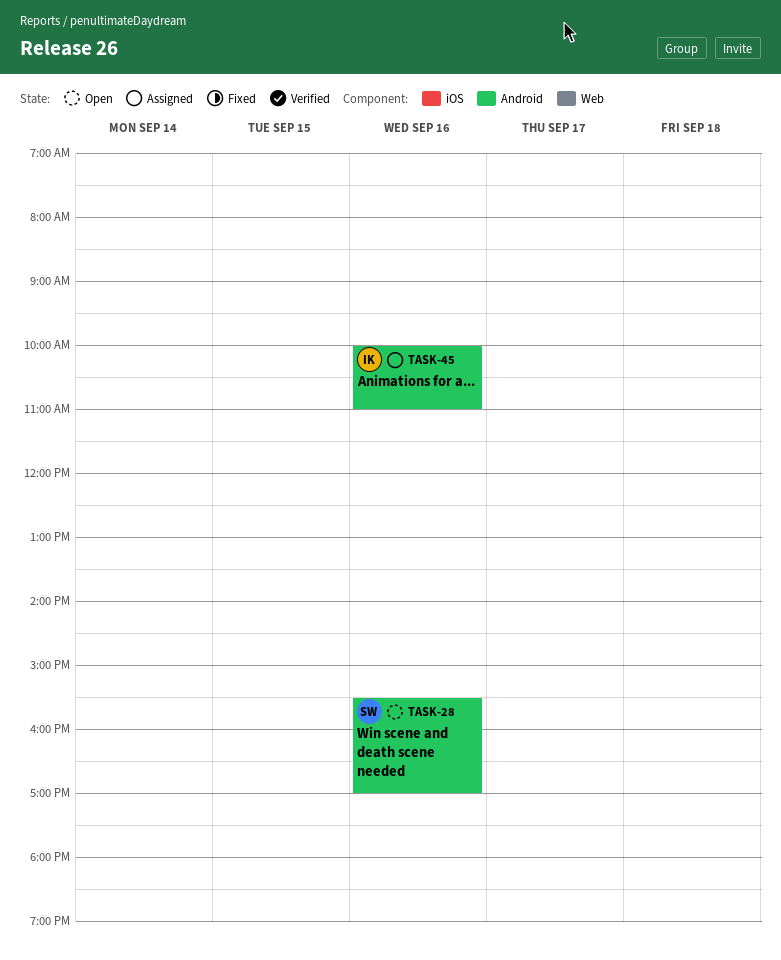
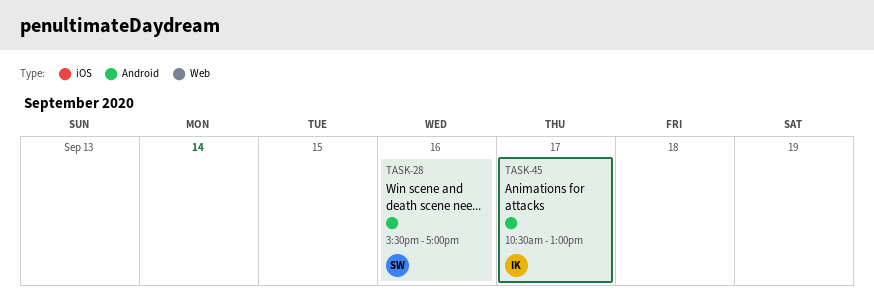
TASK-45, day: Sep 16 -> Sep 17
TASK-45, begins: 10:00 -> 10:30
TASK-45, ends: 11:00 -> 13:00

